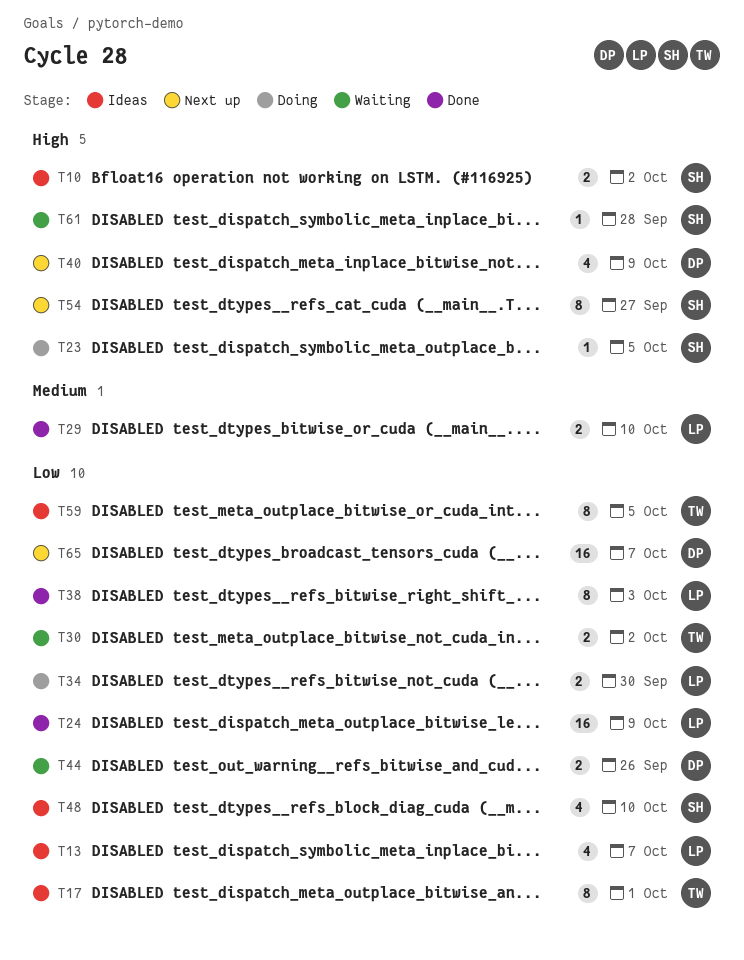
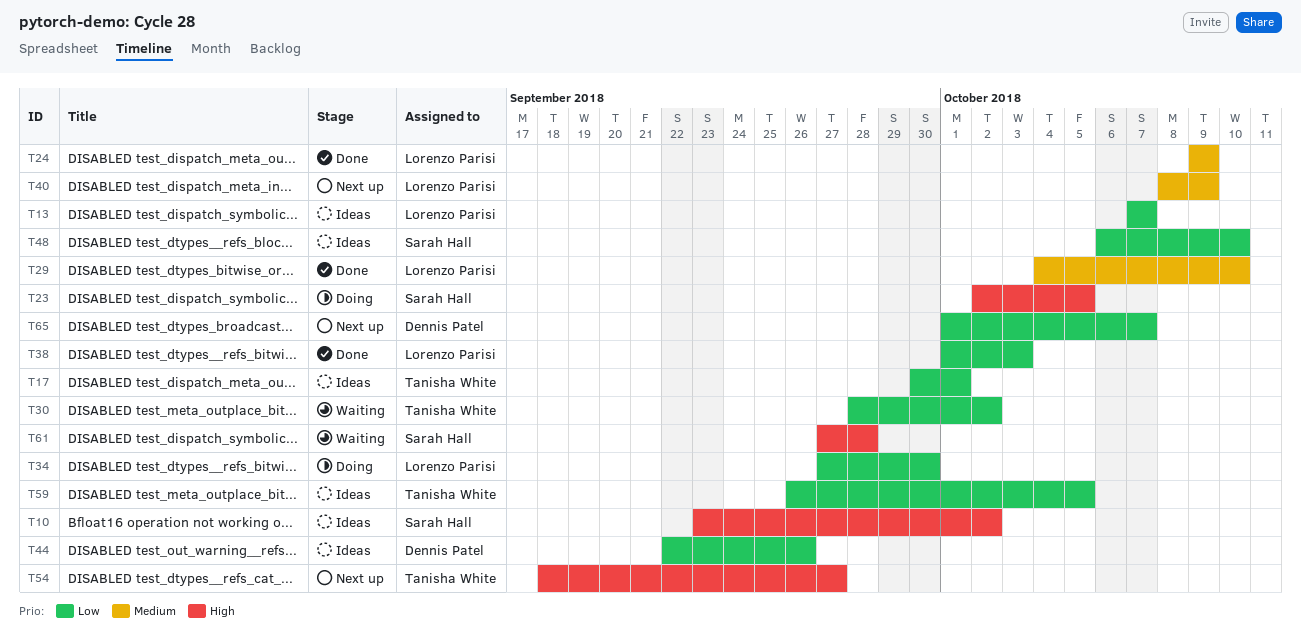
T24, priority: Low -> Medium
T40, owner: Dennis Patel -> Lorenzo Parisi
T40, priority: High -> Medium
T44, status: Waiting -> Ideas
T54, owner: Sarah Hall -> Tanisha White

